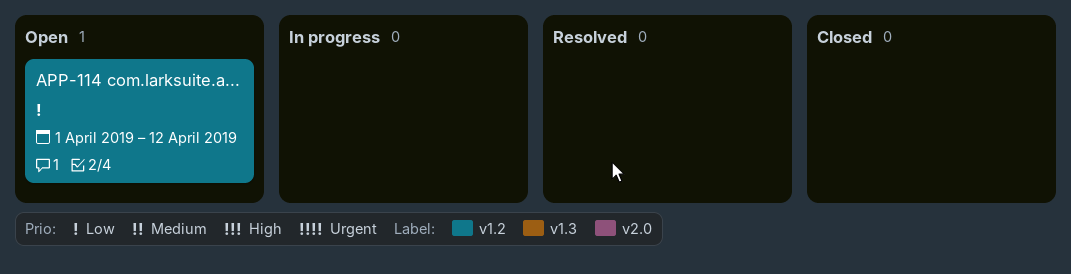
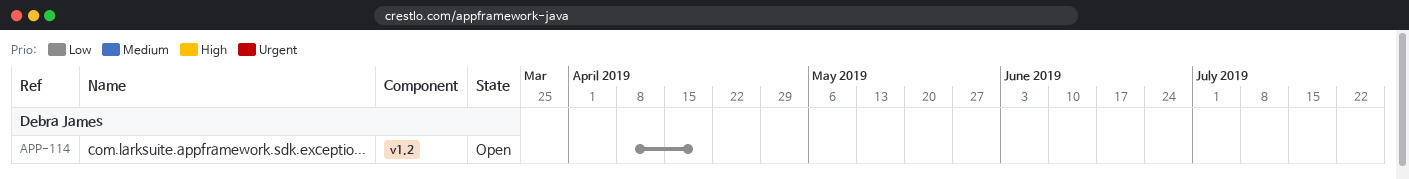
APP-114, start: Apr 1 -> Apr 8
APP-114, due: Apr 12 -> Apr 19

